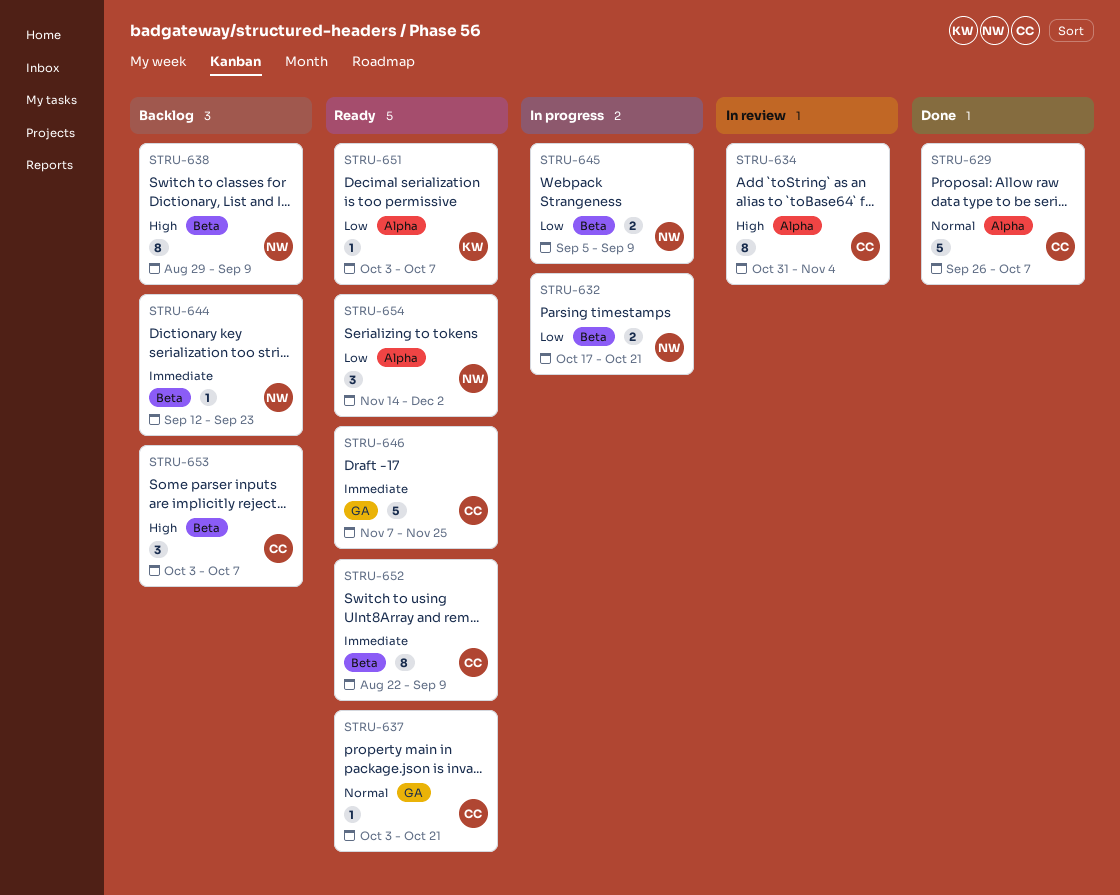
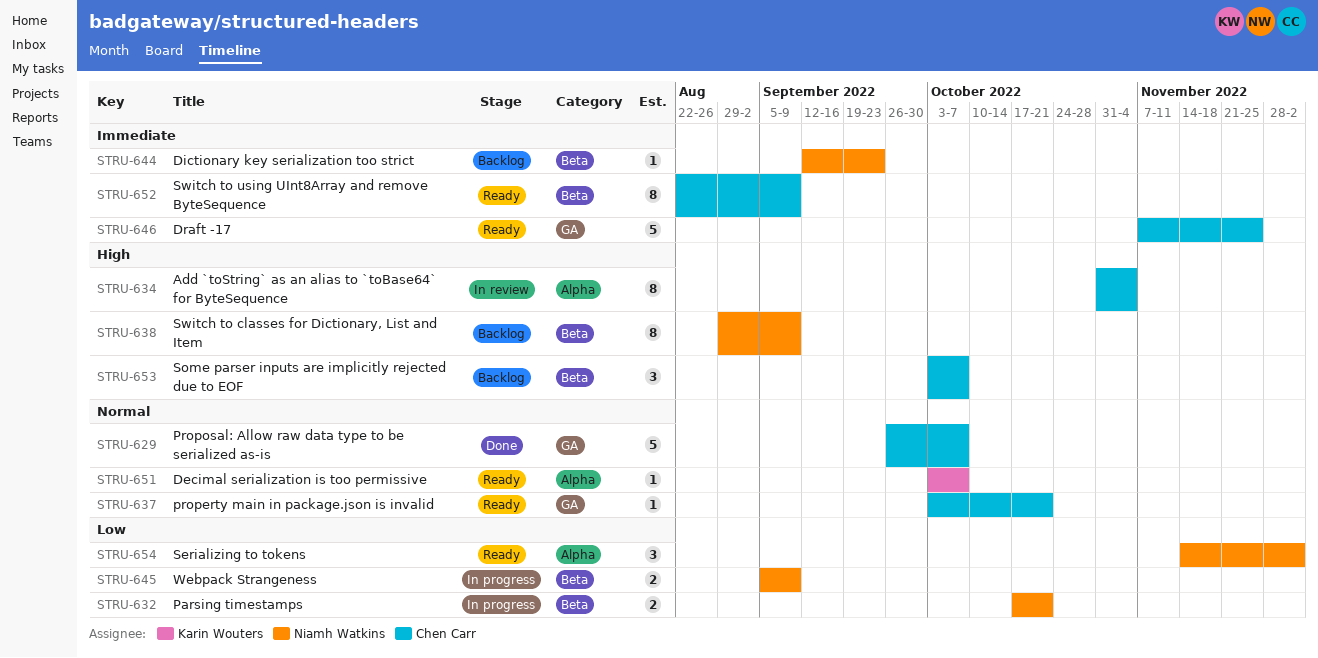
STRU-629, label: Alpha -> GA
STRU-651, priority: Low -> Normal

